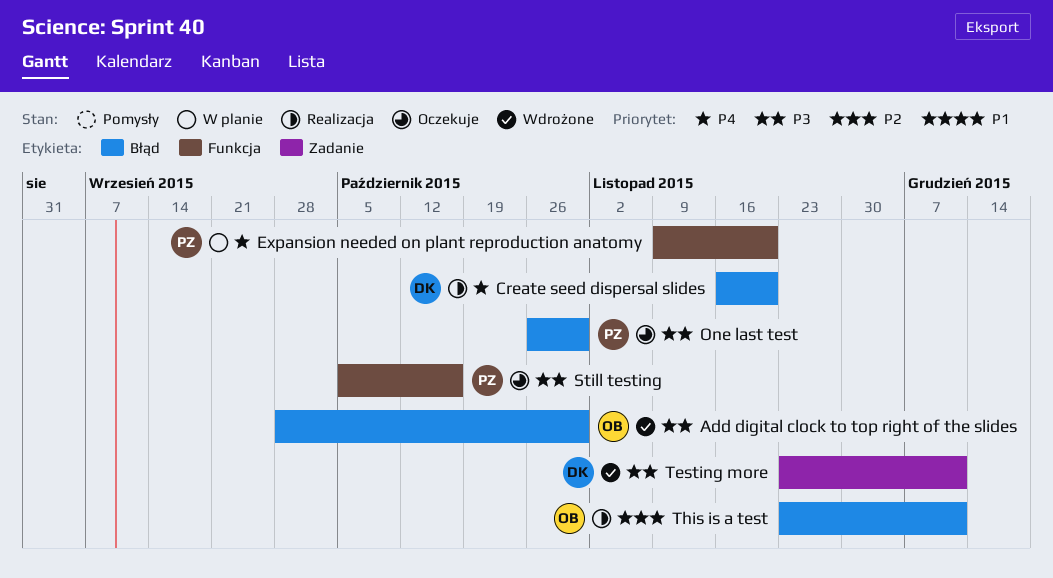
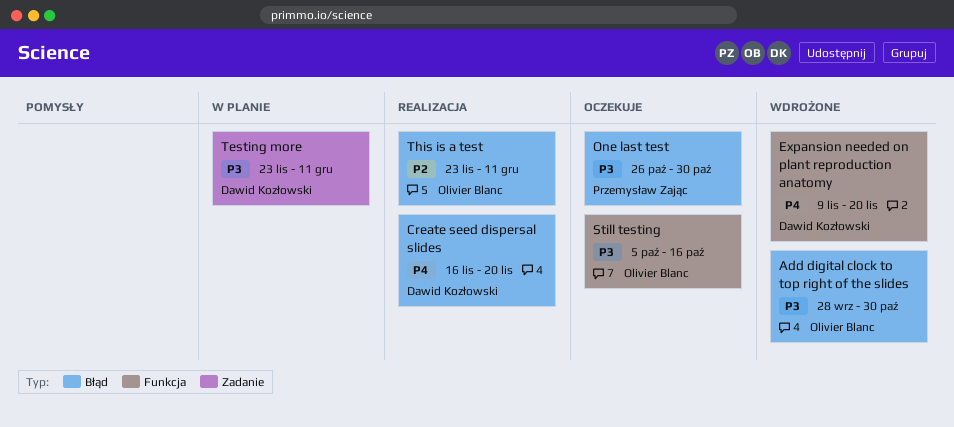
Expansion needed on plant reproduction anatomy, status: W planie -> Wdrożone
Expansion needed on plant reproduction anatomy, owner: Przemysław Zając -> Dawid Kozłowski
Still testing, owner: Przemysław Zając -> Olivier Blanc
Testing more, status: Wdrożone -> W planie

